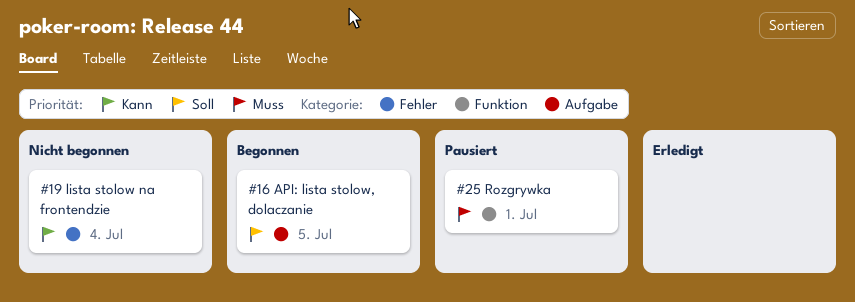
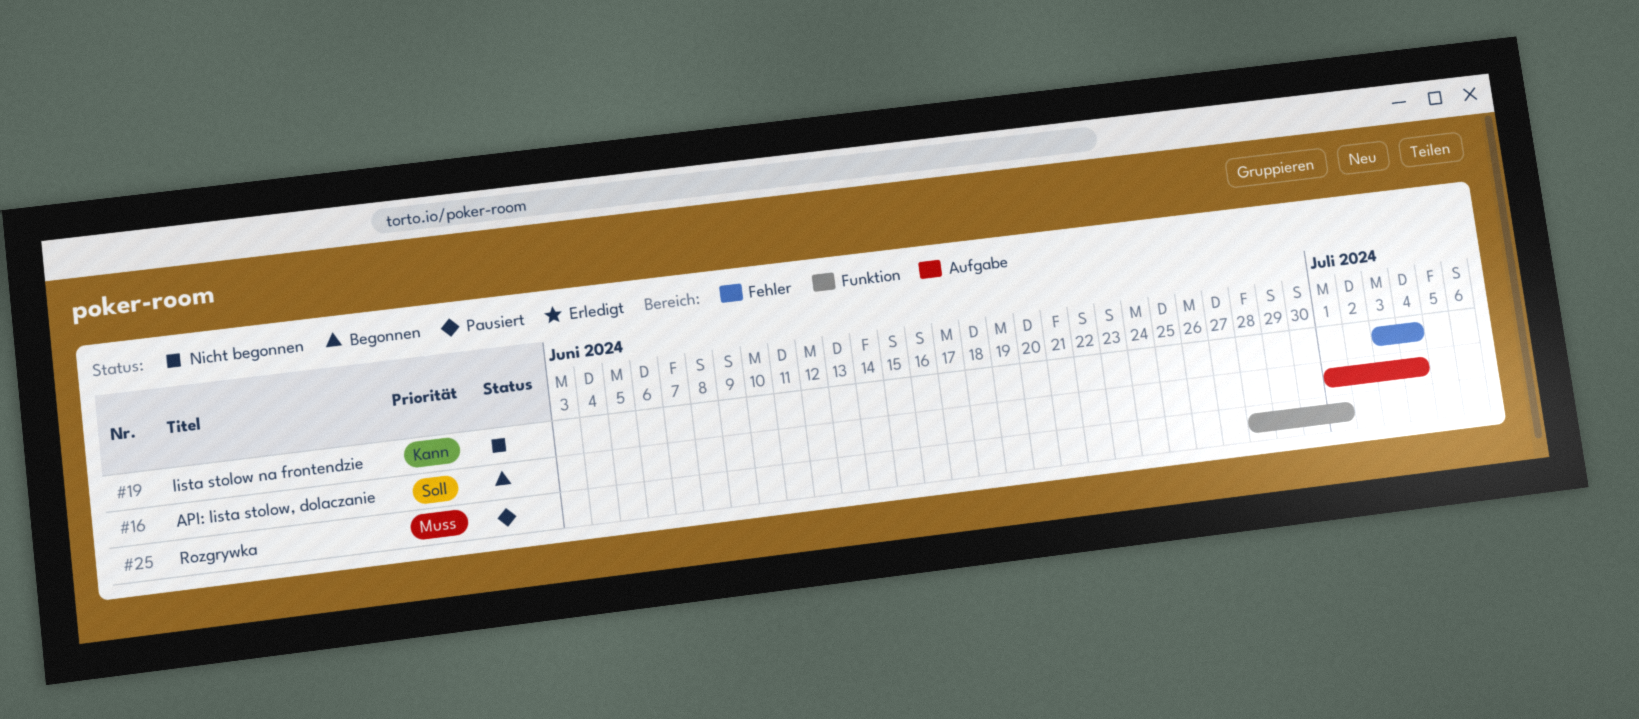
#16, due: Jul 5 -> Jul 4

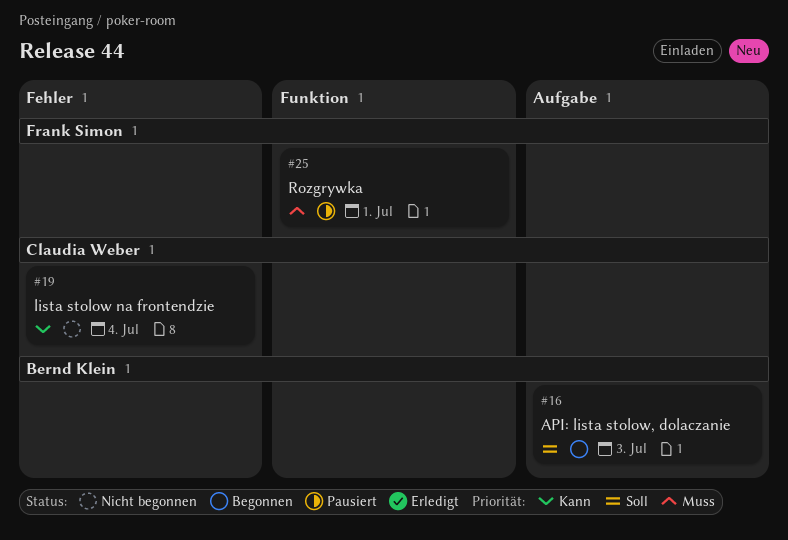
#16, due: Jul 4 -> Jul 3

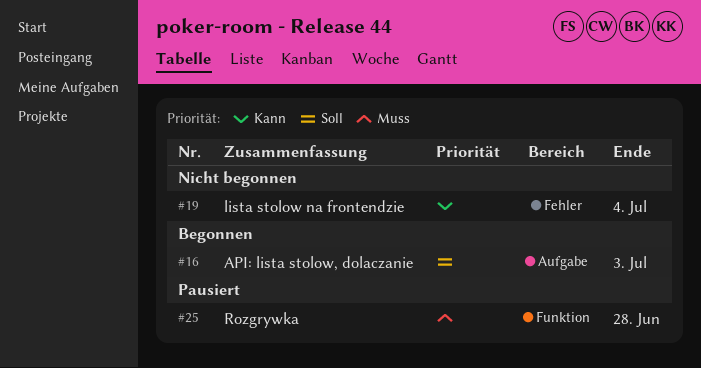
#25, due: Jul 1 -> Jun 28

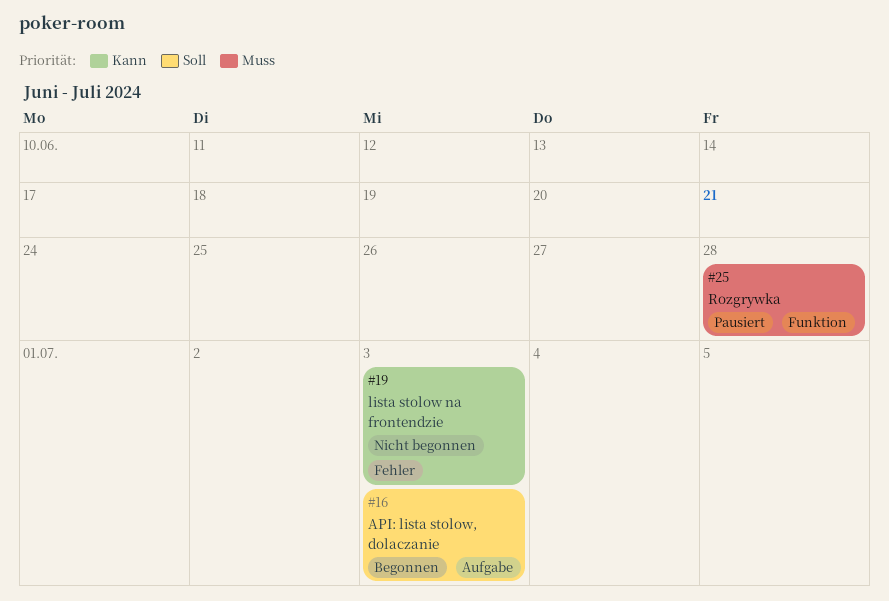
#19, due: Jul 4 -> Jul 3

